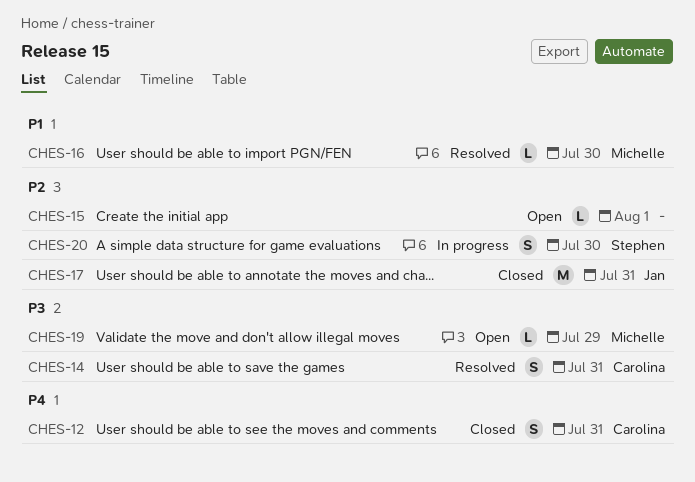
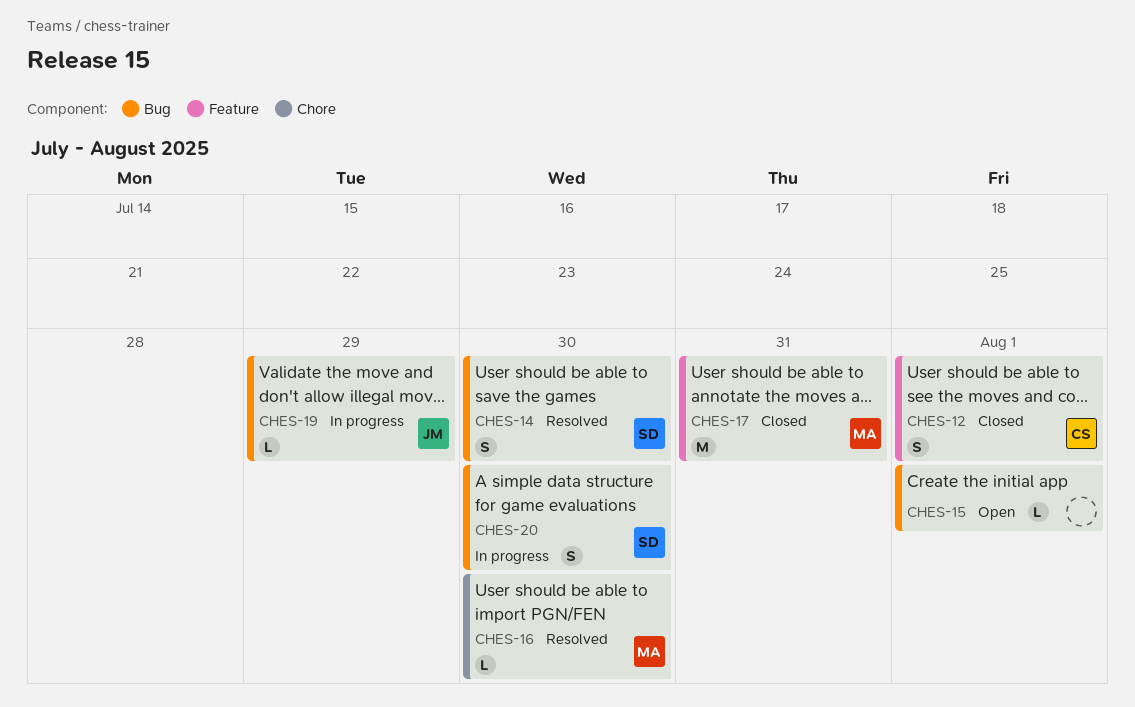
CHES-12, due: Jul 31 -> Aug 1
CHES-14, owner: Carolina -> Stephen
CHES-14, due: Jul 31 -> Jul 30
CHES-17, owner: Jan -> Michelle
CHES-19, status: Open -> In progress
CHES-19, owner: Michelle -> Jan

